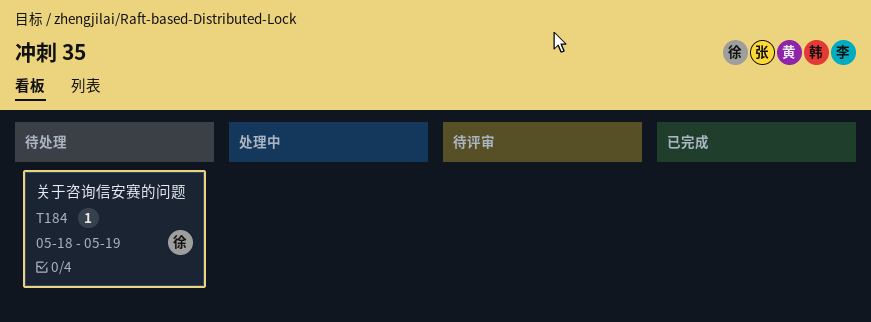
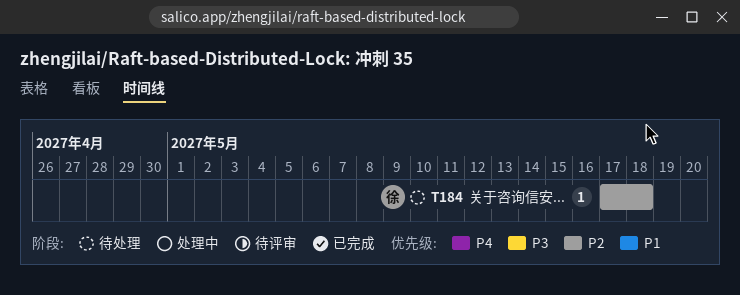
T184, start: May 18 -> May 17
T184, due: May 19 -> May 18

